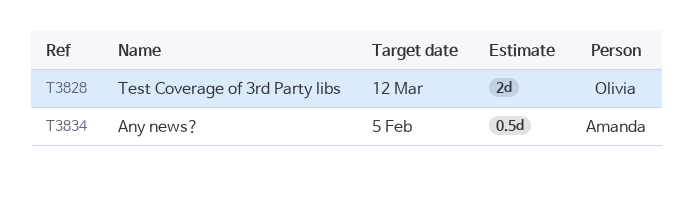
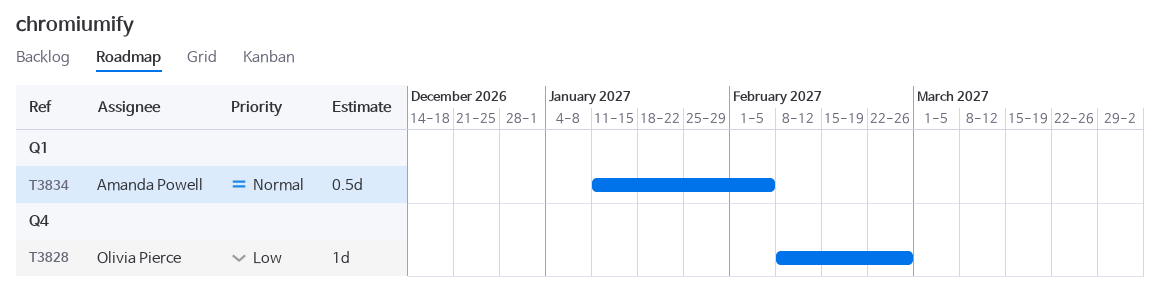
T3828, estimate: 2d -> 1d
T3828, due: Mar 12 -> Feb 26

